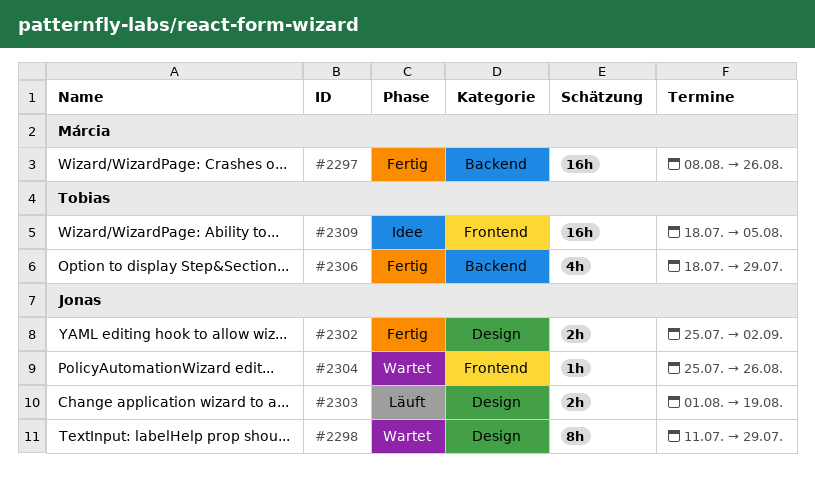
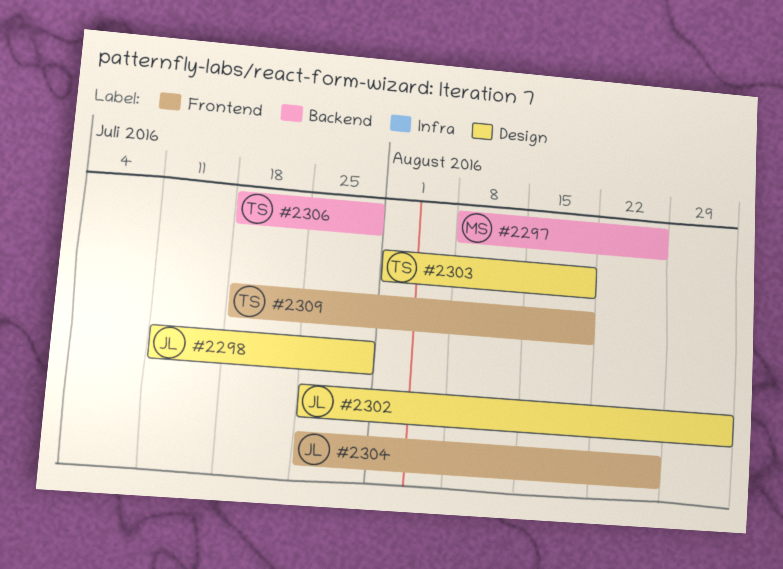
#2303, owner: Jonas -> Tobias
#2309, due: Aug 5 -> Aug 19

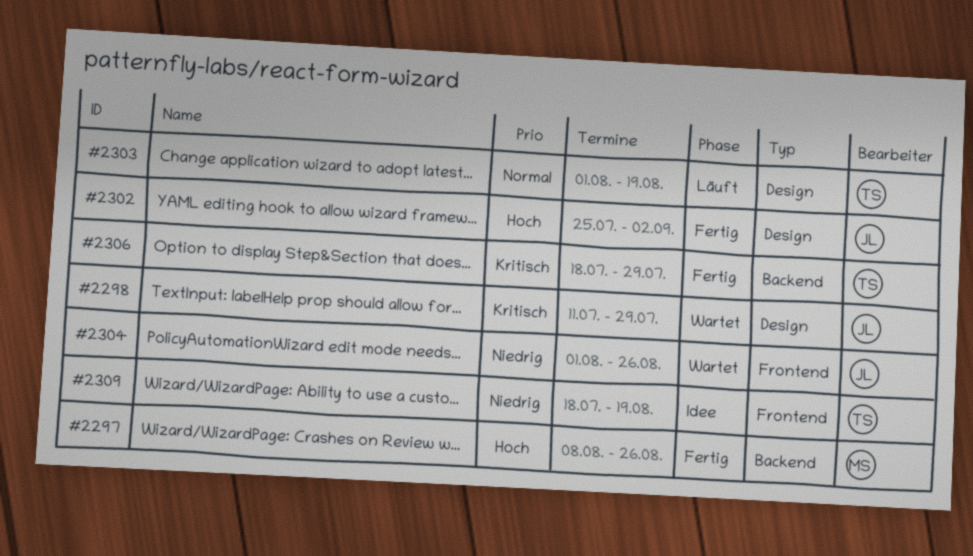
#2304, start: Jul 25 -> Aug 1

